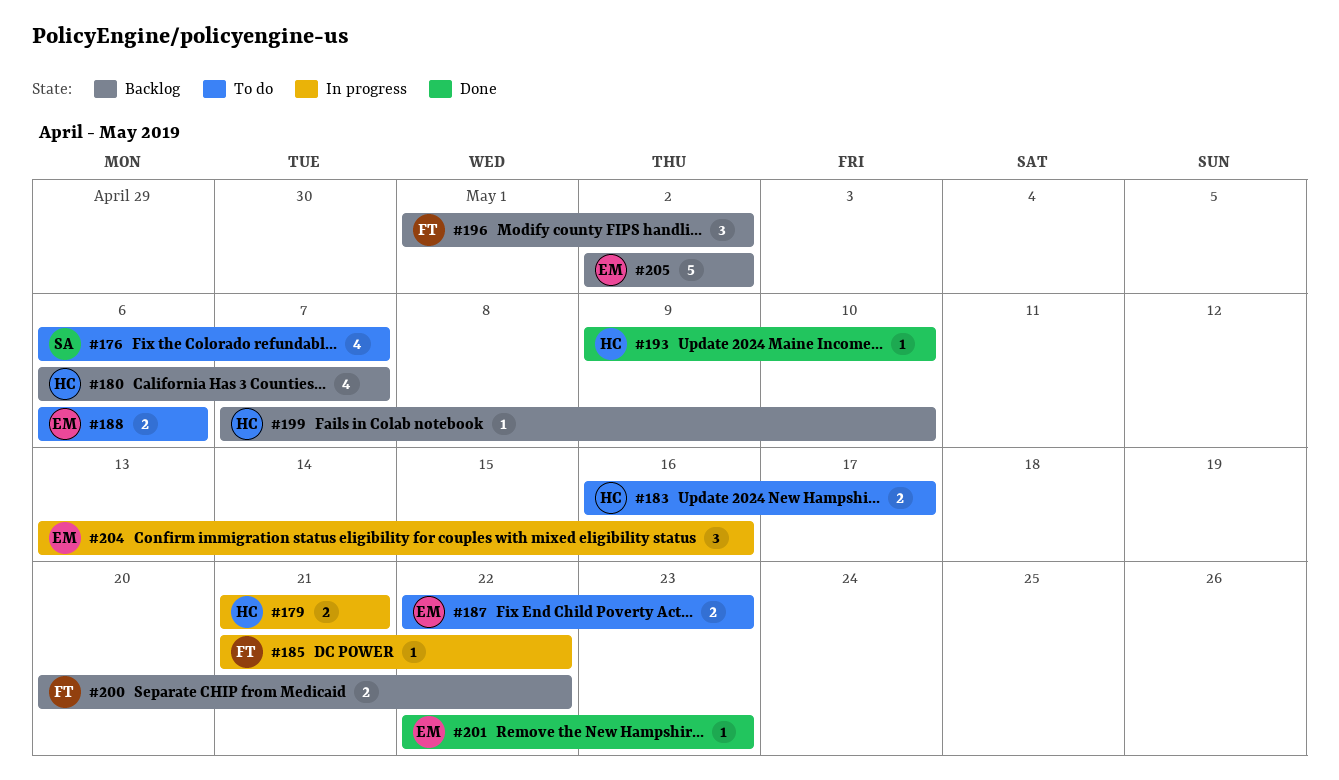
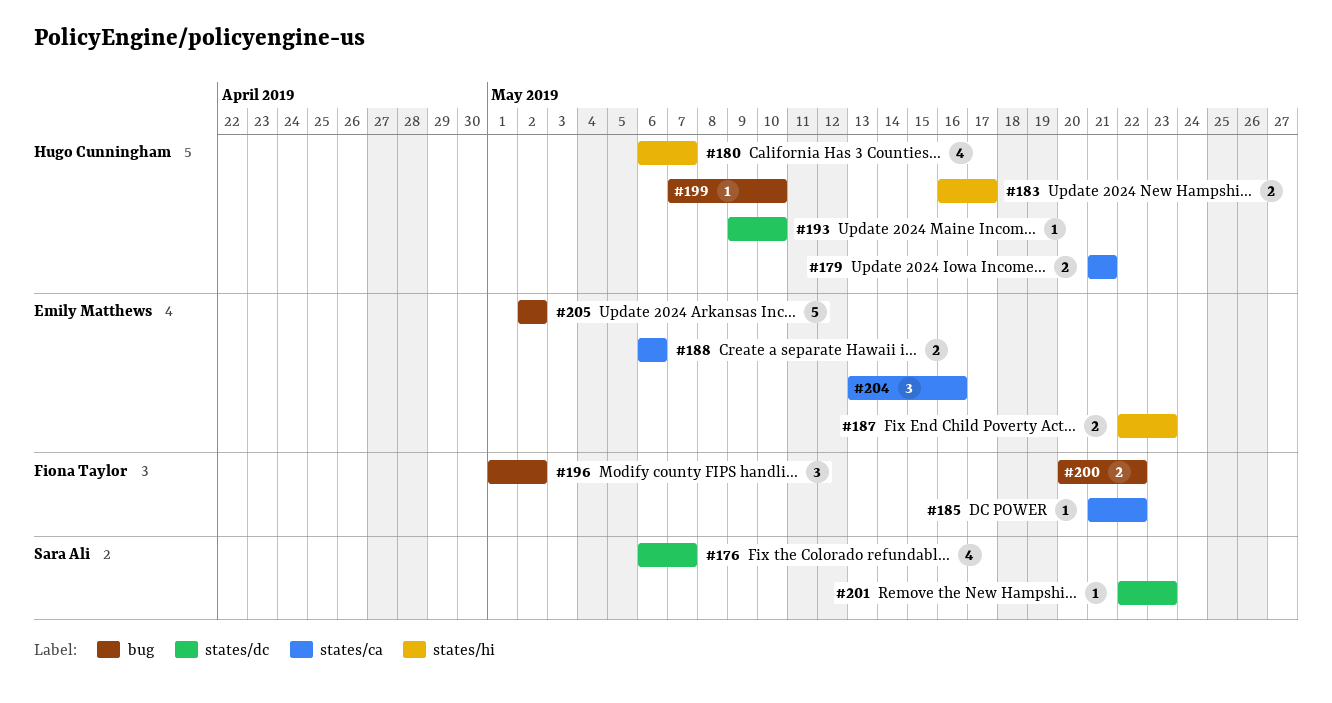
#201, owner: Emily Matthews -> Sara Ali

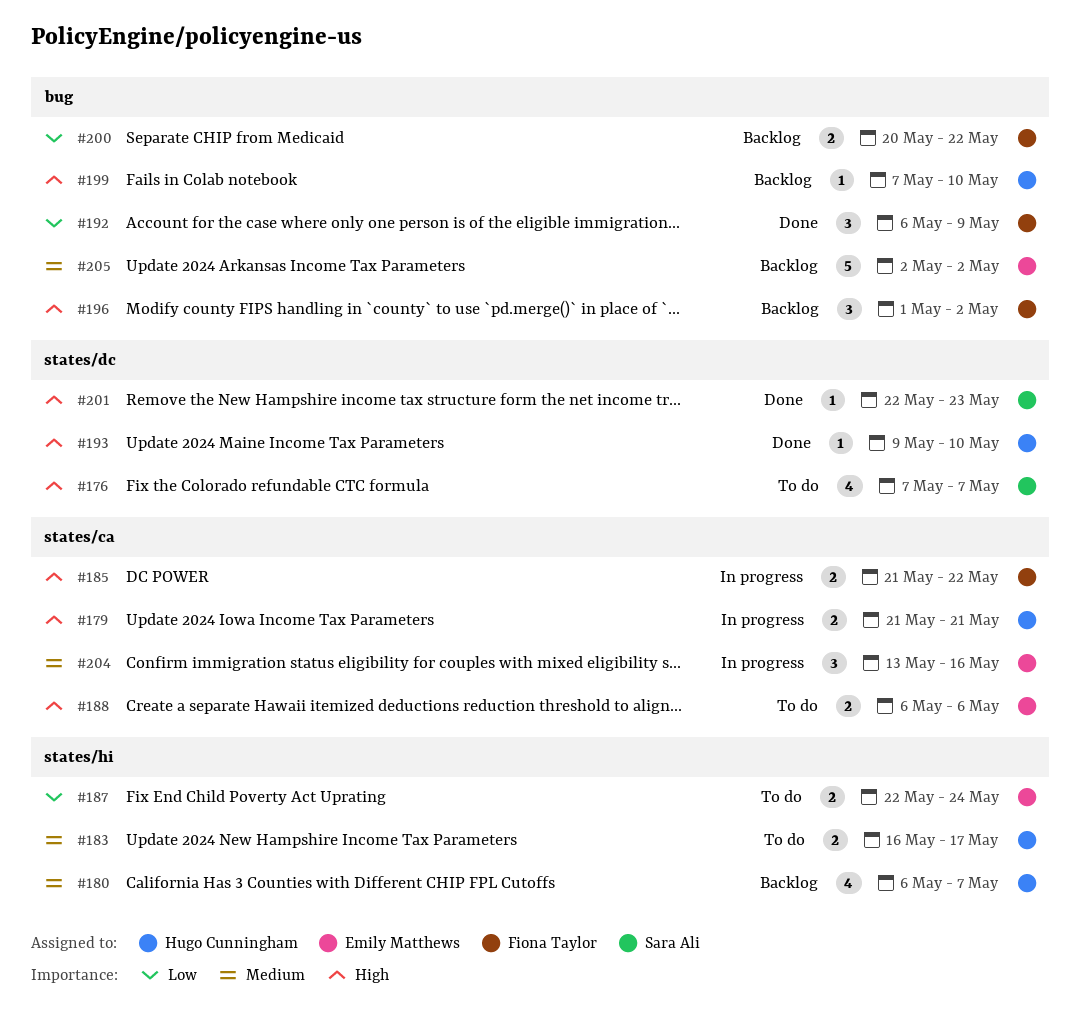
#176, start: May 6 -> May 7
#185, estimate: 1 -> 2
#187, due: May 23 -> May 24
#192: none -> present

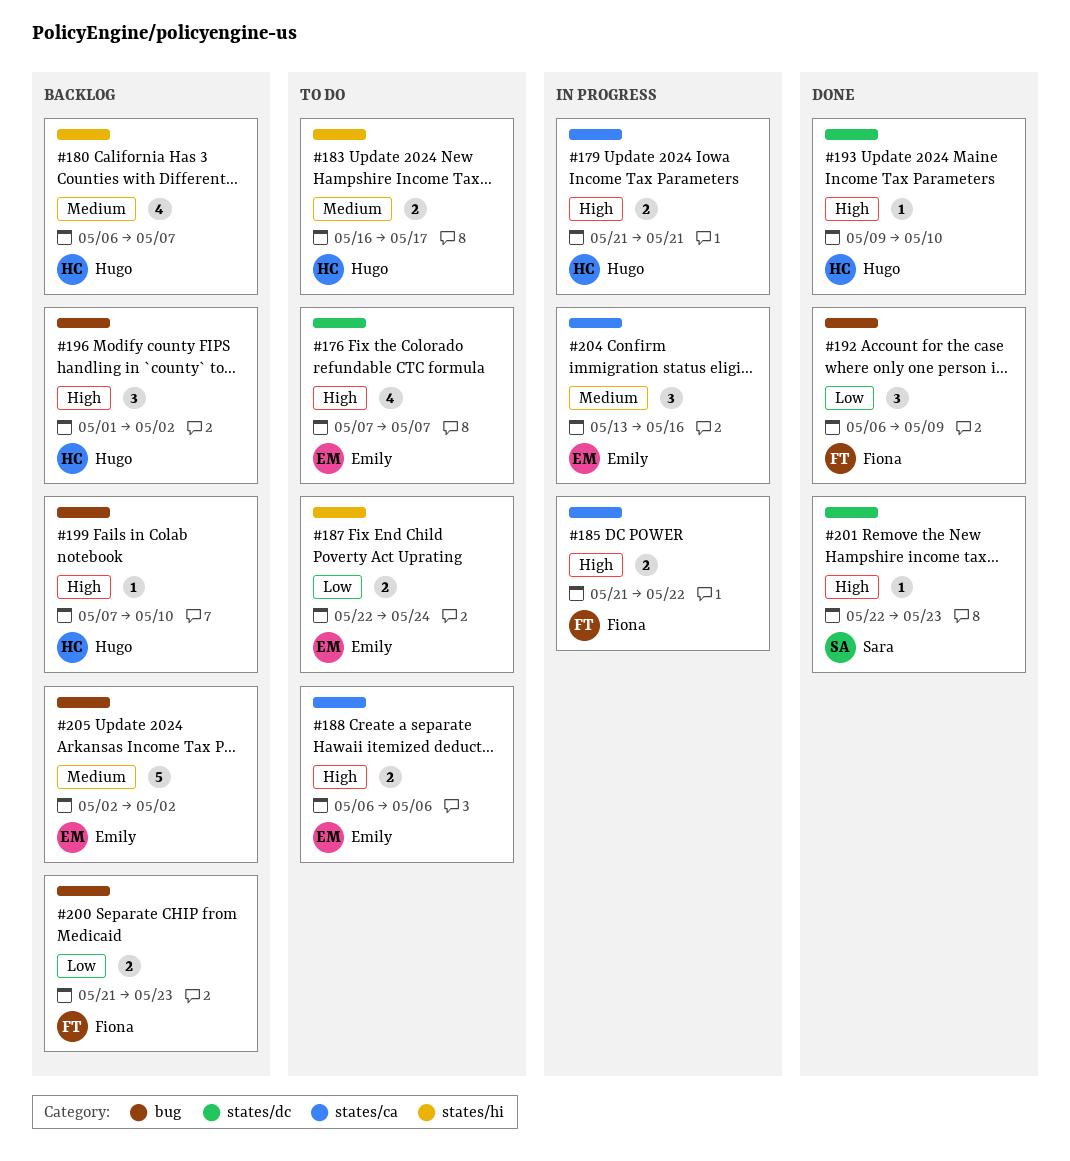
#176, owner: Sara Ali -> Emily Matthews
#196, owner: Fiona Taylor -> Hugo Cunningham
#200, start: May 20 -> May 21
#200, due: May 22 -> May 23

